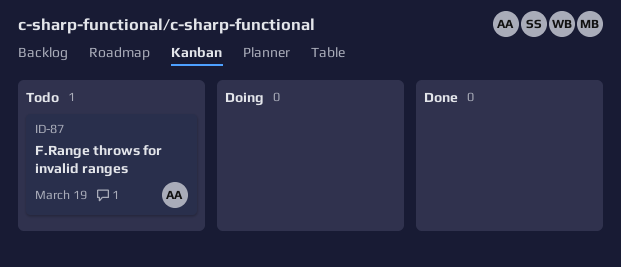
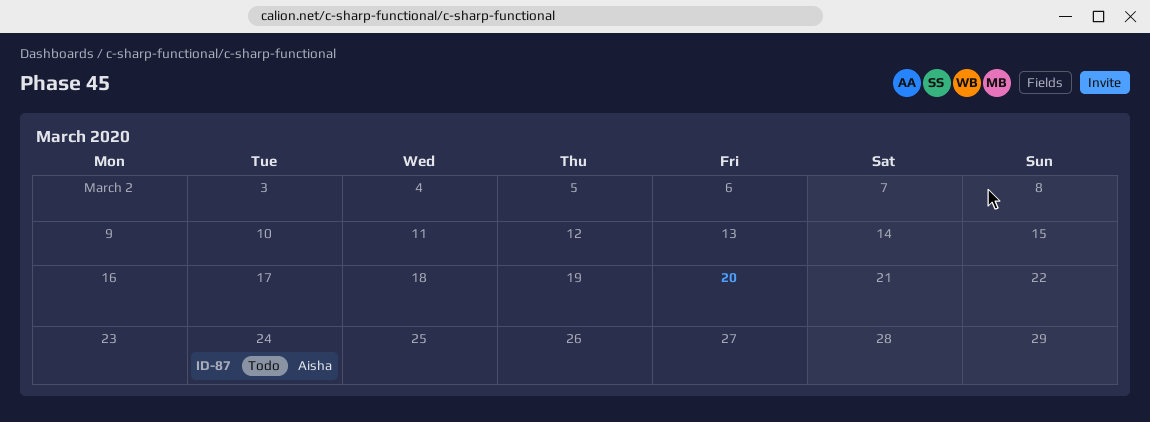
ID-87, due: Mar 19 -> Mar 24

